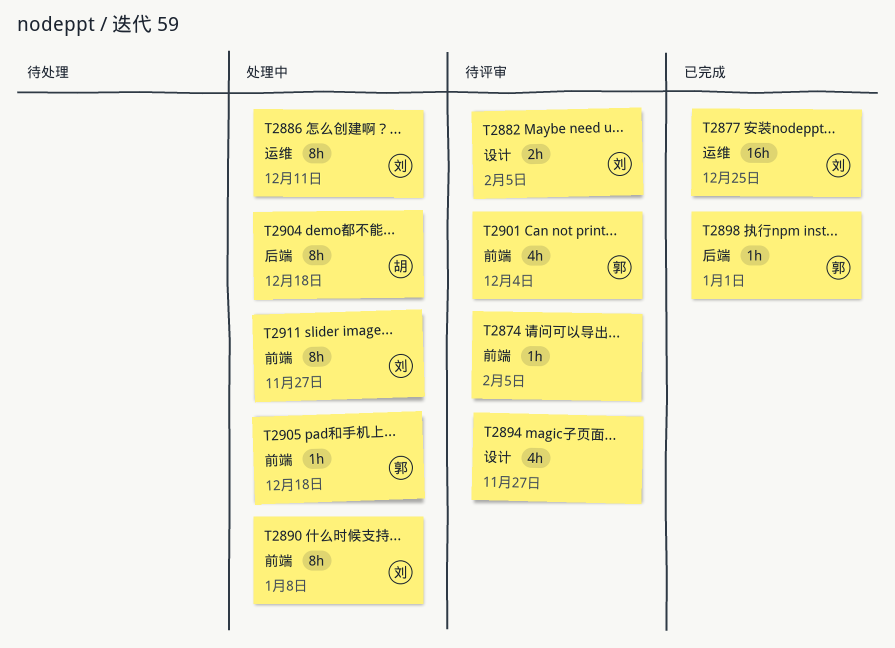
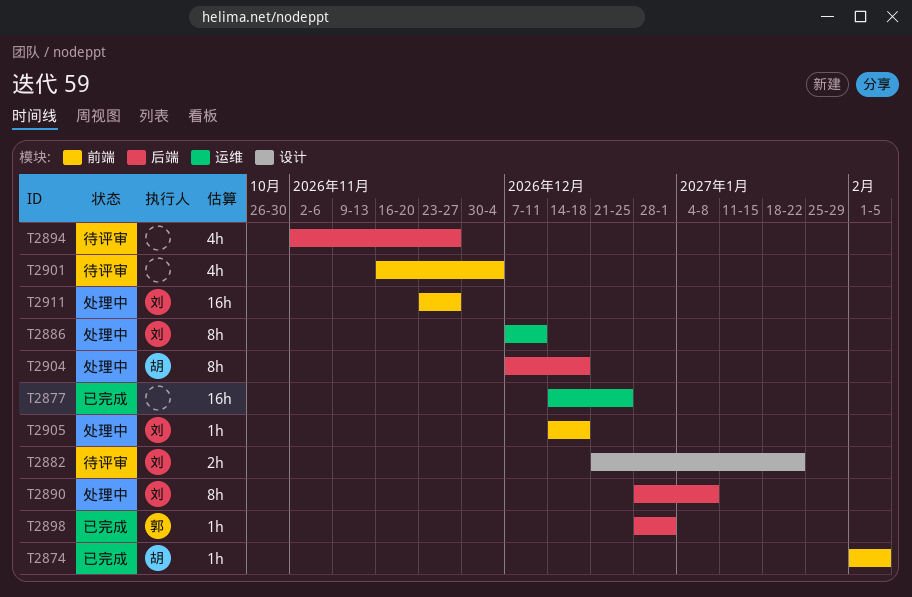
T2874, status: 待评审 -> 已完成
T2874, owner: none -> 胡
T2877, owner: 刘 -> none
T2882, due: Feb 5 -> Jan 22
T2890, label: 前端 -> 后端
T2894, label: 设计 -> 后端
T2901, owner: 郭 -> none
T2905, owner: 郭 -> 刘
T2911, estimate: 8h -> 16h

